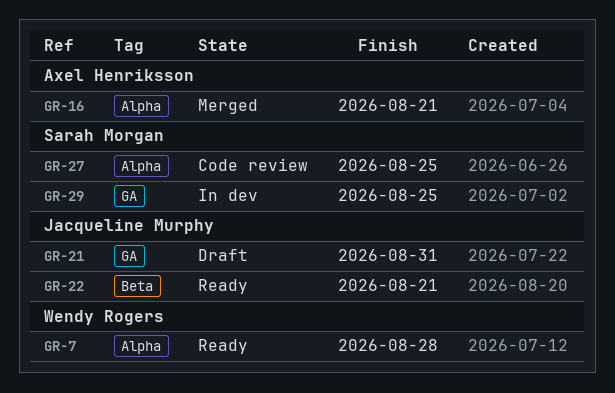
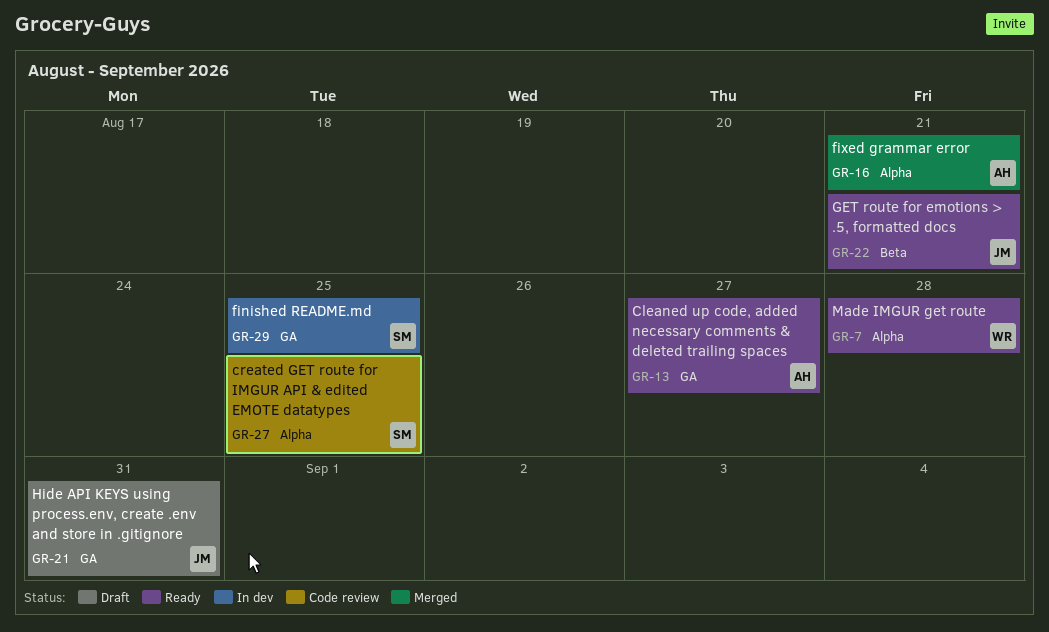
GR-13: none -> present

